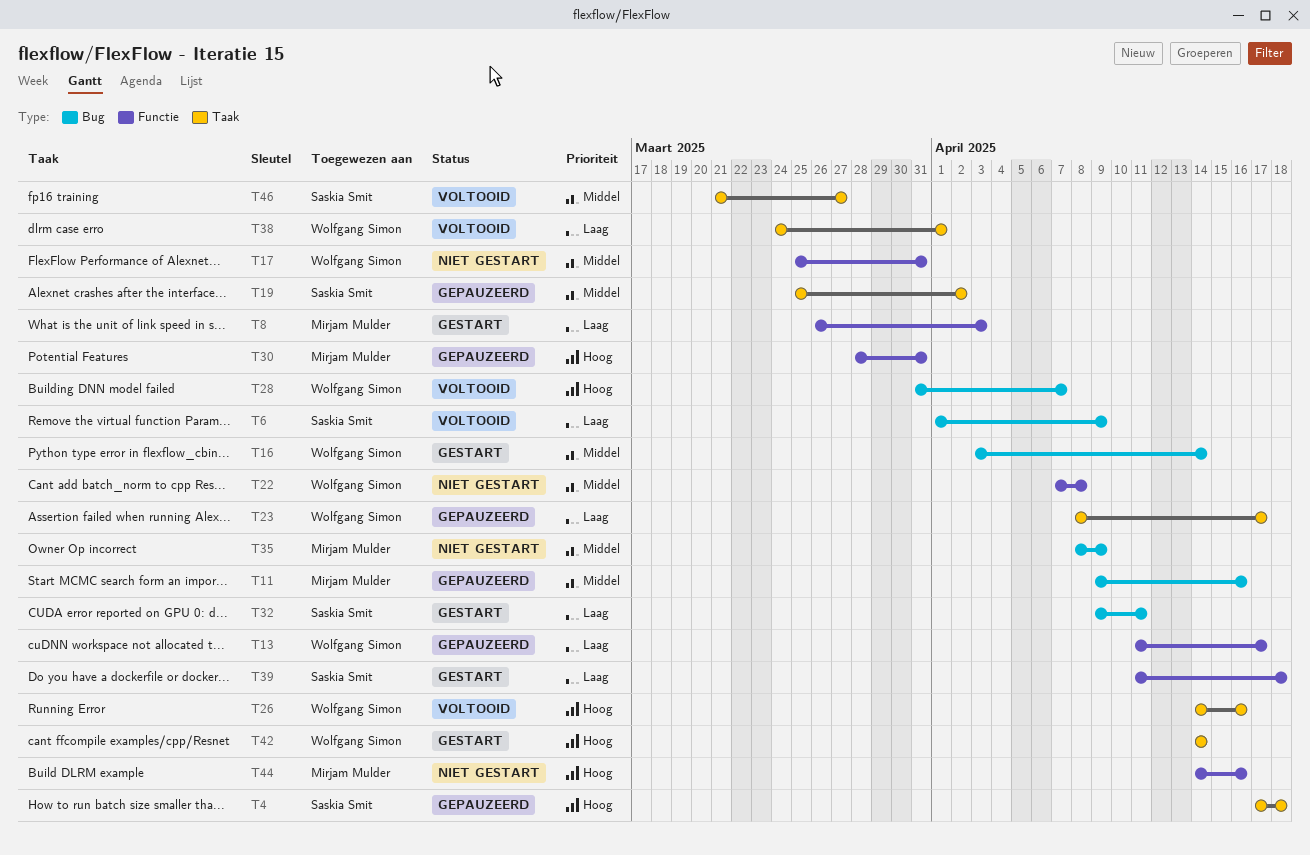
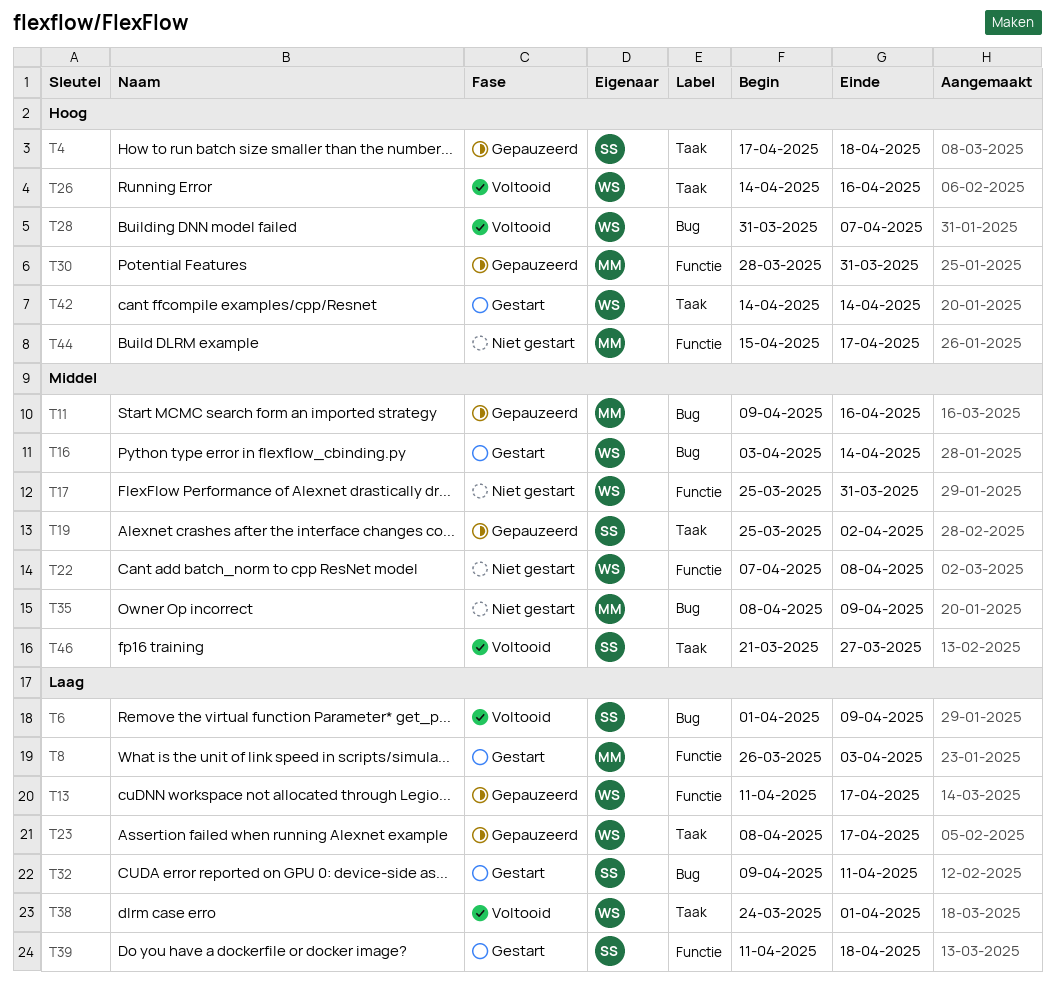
T44, start: Apr 14 -> Apr 15
T44, due: Apr 16 -> Apr 17

